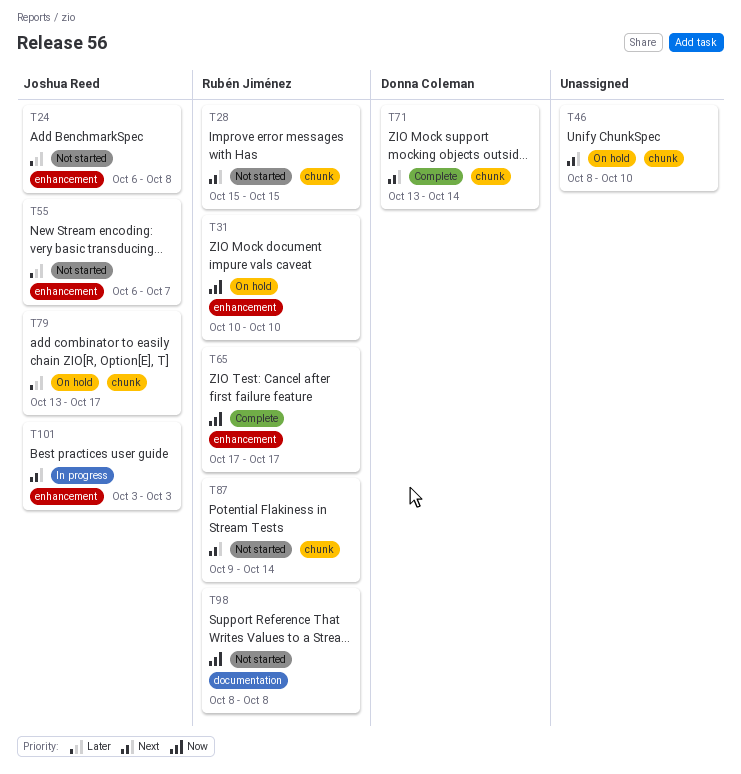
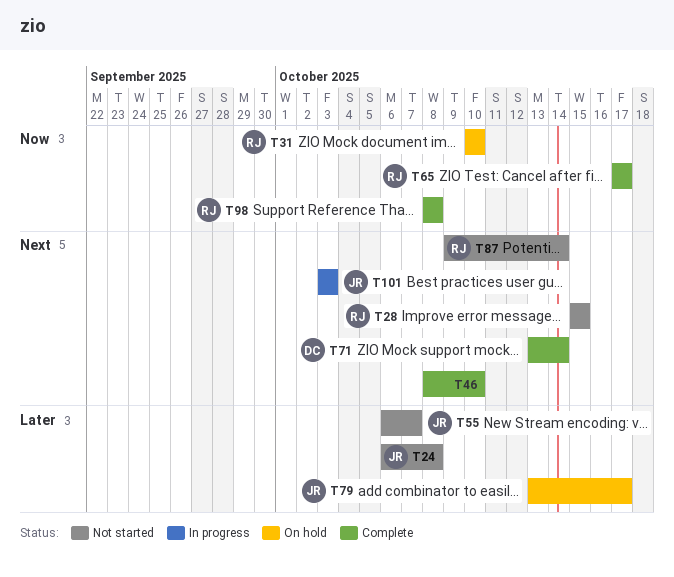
T46, status: On hold -> Complete
T98, status: Not started -> Complete

